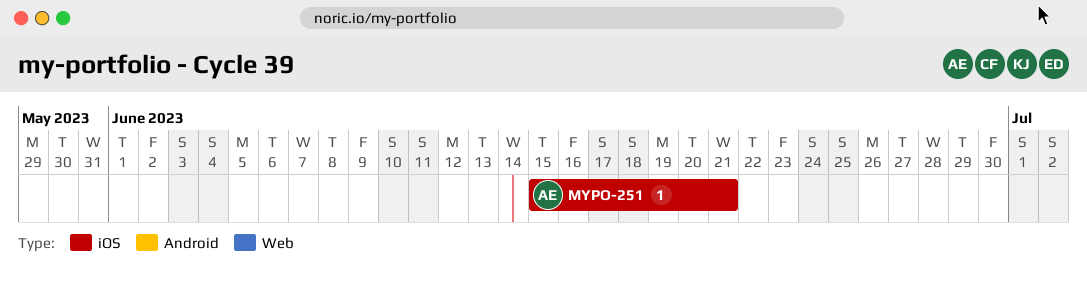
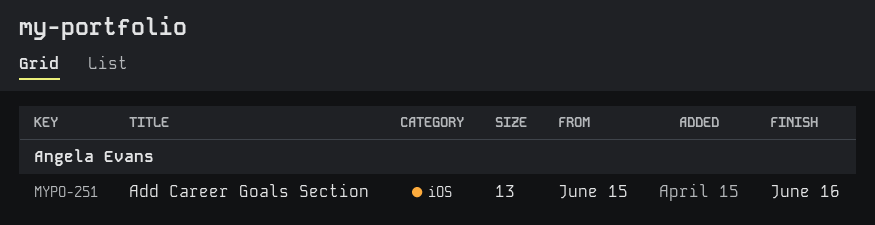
MYPO-251, estimate: 1 -> 13
MYPO-251, due: Jun 21 -> Jun 16

